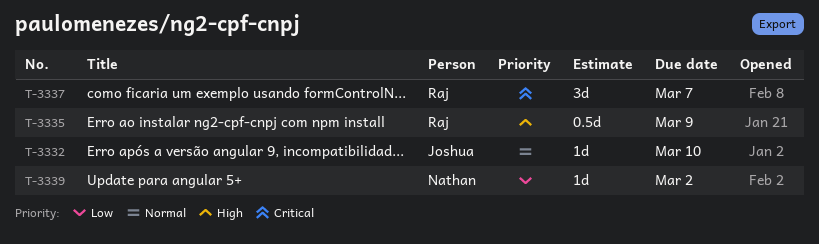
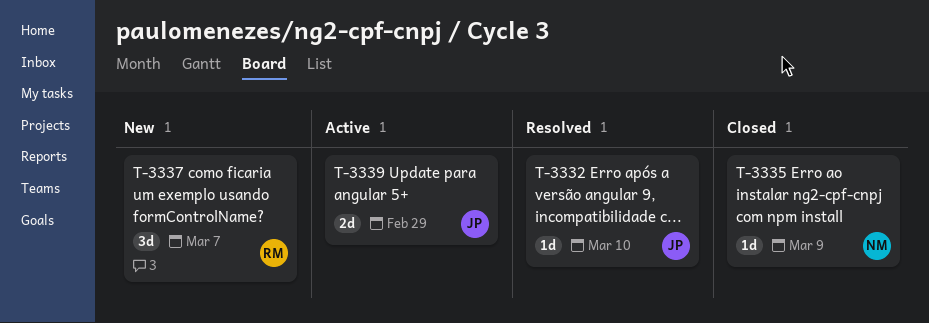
T-3335, owner: Raj -> Nathan
T-3335, estimate: 0.5d -> 1d
T-3339, owner: Nathan -> Joshua
T-3339, estimate: 1d -> 2d
T-3339, due: Mar 2 -> Feb 29

